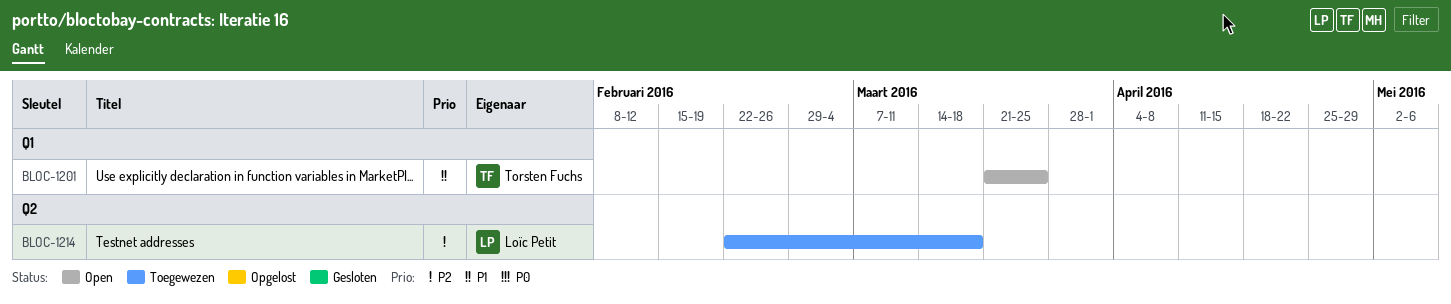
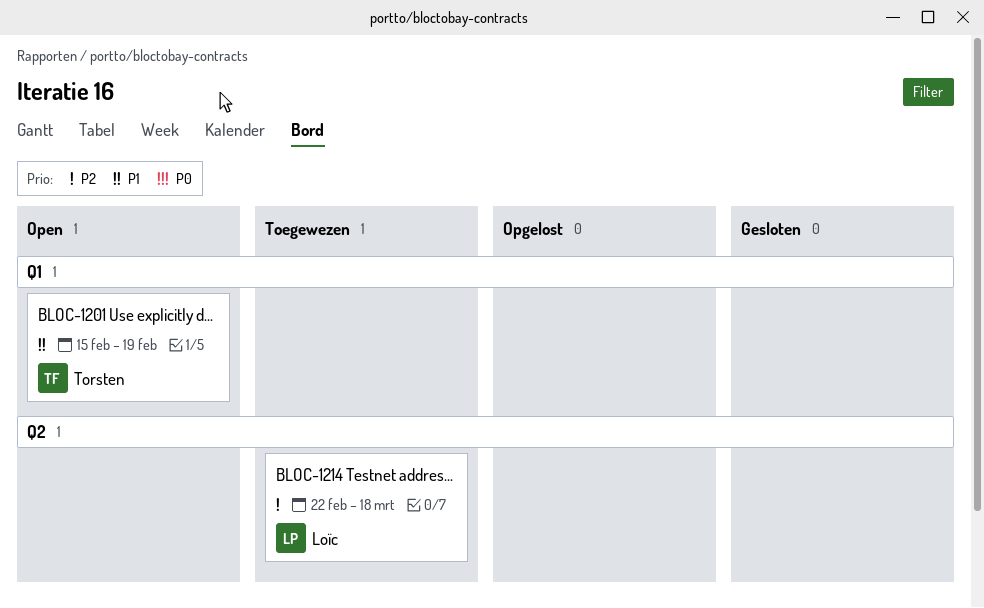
BLOC-1201, start: Mar 21 -> Feb 15
BLOC-1201, due: Mar 25 -> Feb 19

